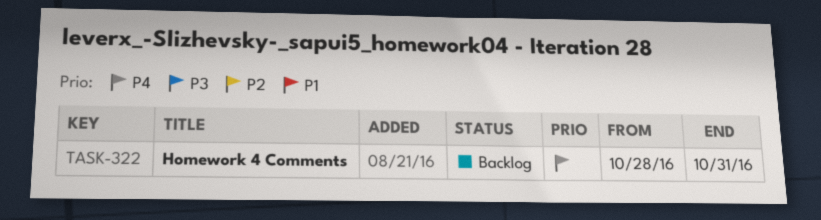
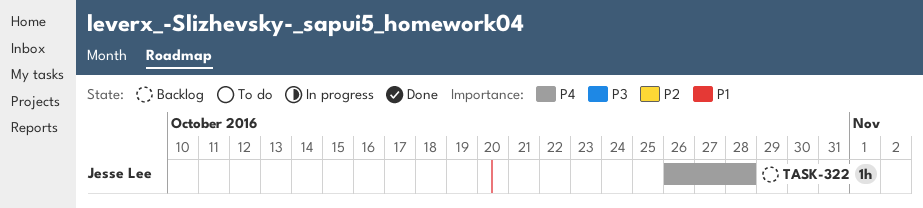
TASK-322, start: Oct 28 -> Oct 26
TASK-322, due: Oct 31 -> Oct 28

